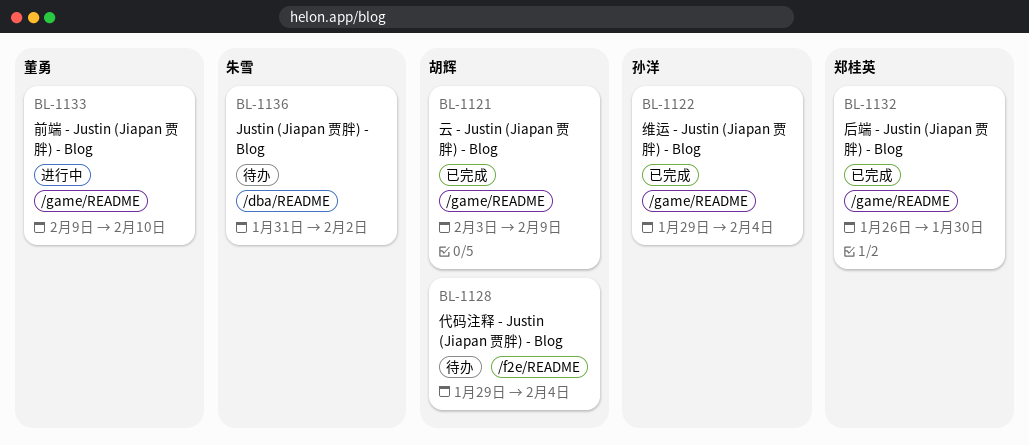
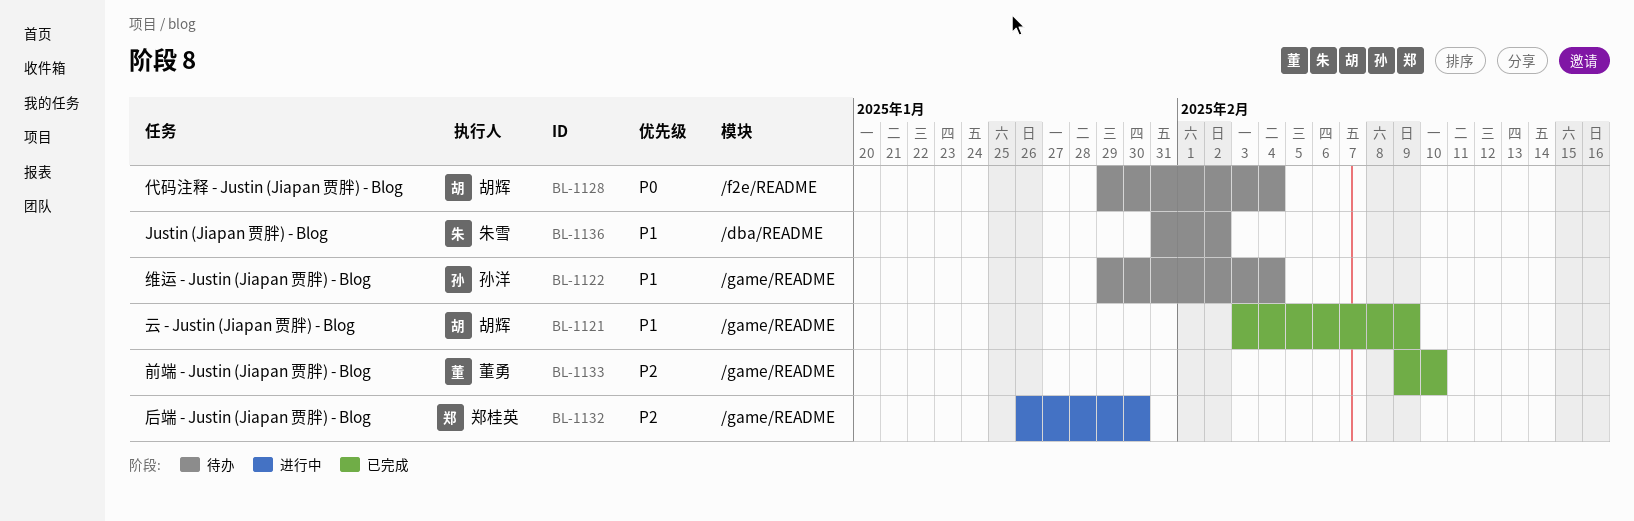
BL-1122, status: 已完成 -> 待办
BL-1132, status: 已完成 -> 进行中
BL-1133, status: 进行中 -> 已完成

